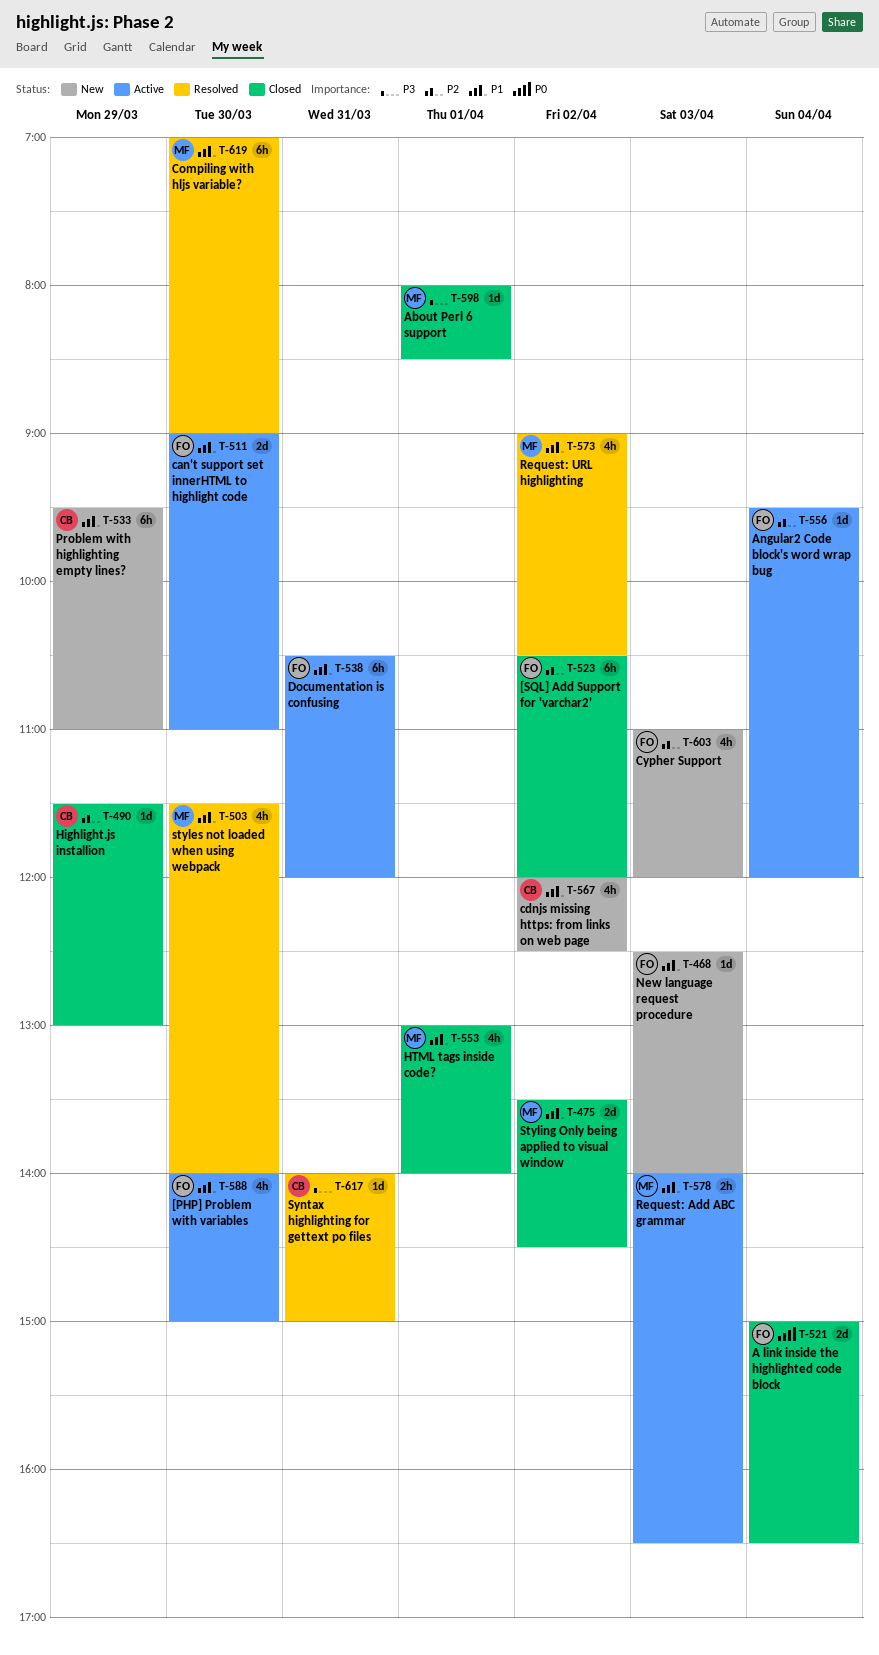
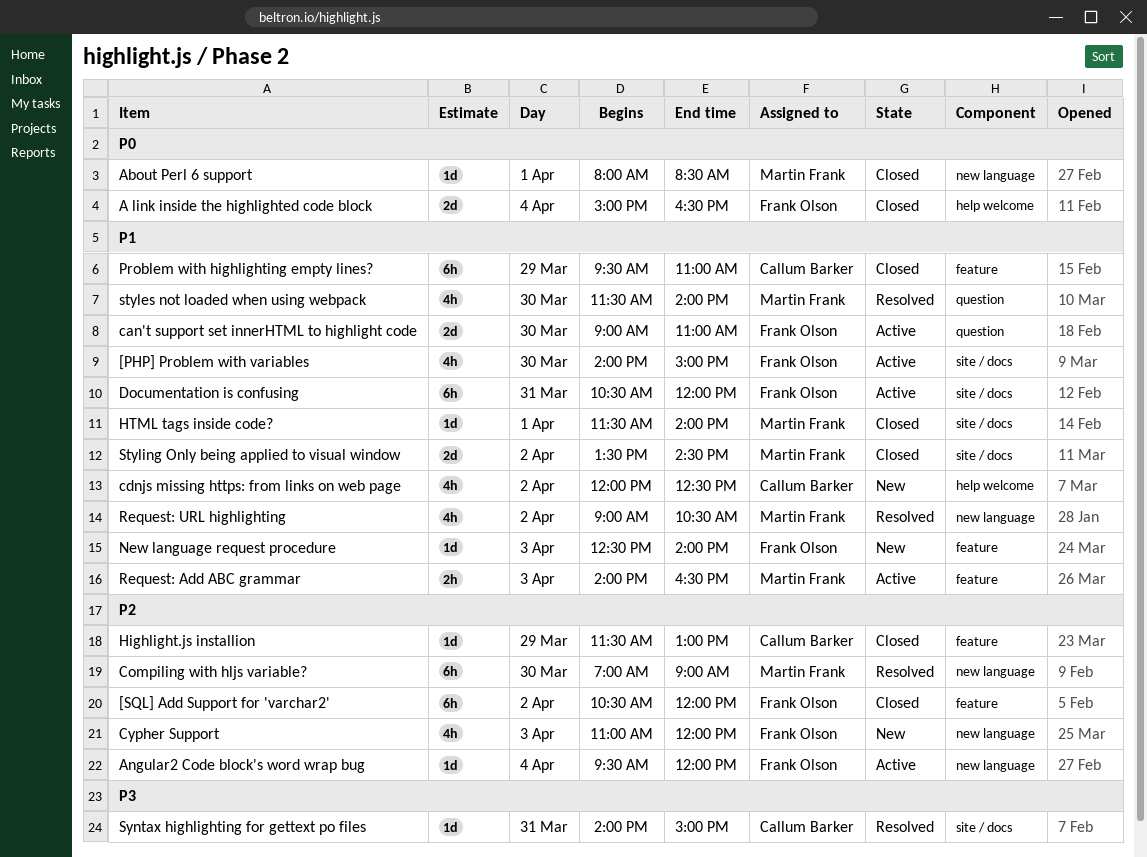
About Perl 6 support, priority: P3 -> P0
Compiling with hljs variable?, priority: P1 -> P2
HTML tags inside code?, estimate: 4h -> 1d
HTML tags inside code?, begins: 13:00 -> 11:30
Problem with highlighting empty lines?, status: New -> Closed

